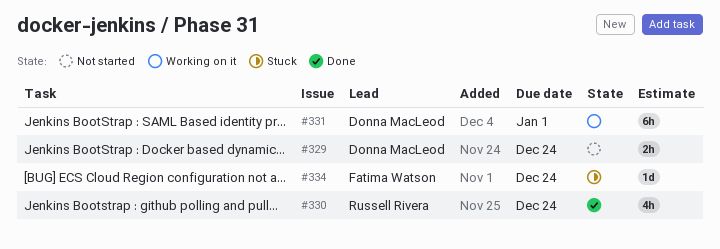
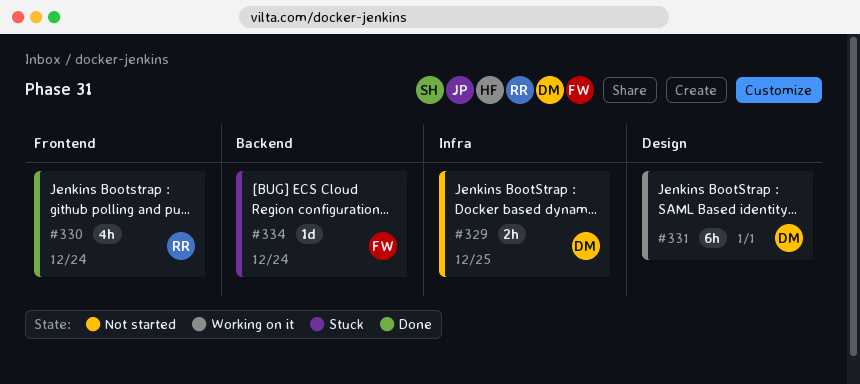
#329, due: Dec 24 -> Dec 25

